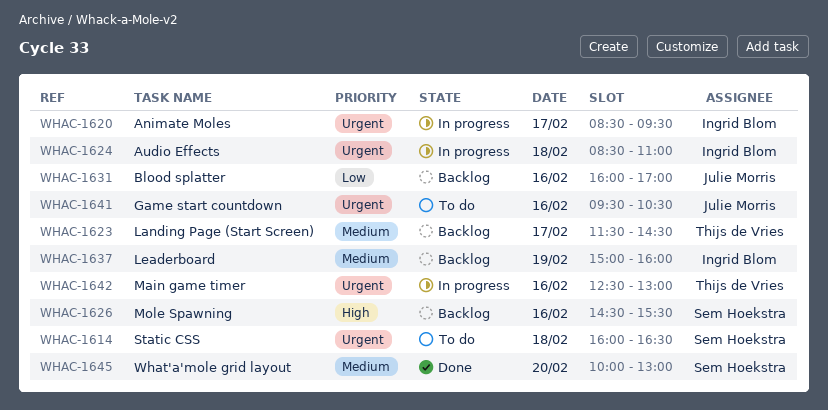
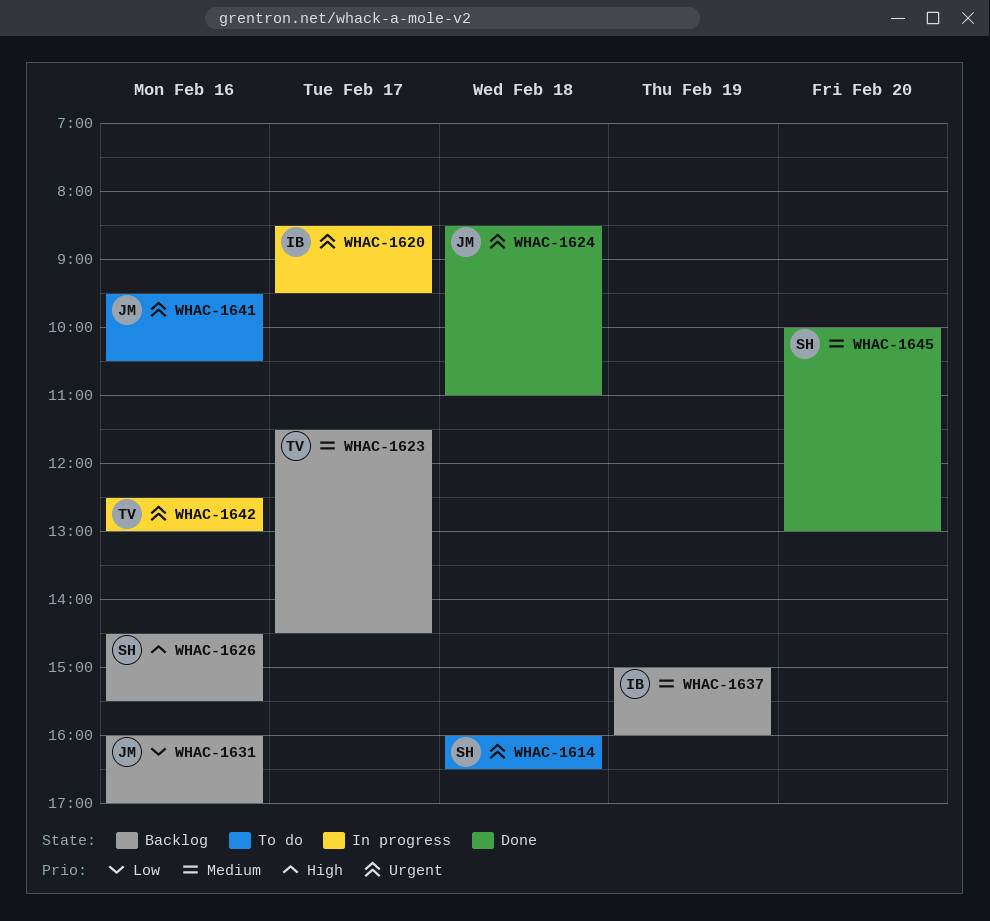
WHAC-1624, status: In progress -> Done
WHAC-1624, owner: Ingrid Blom -> Julie Morris

